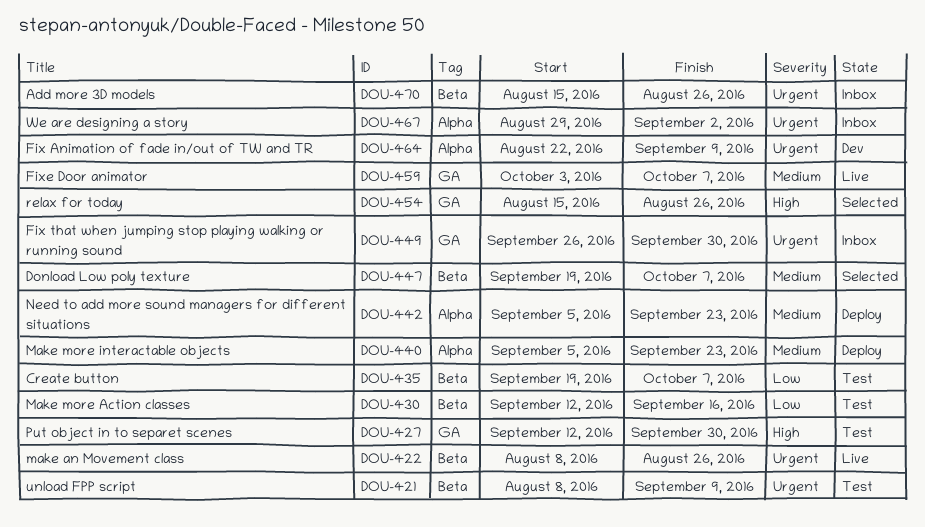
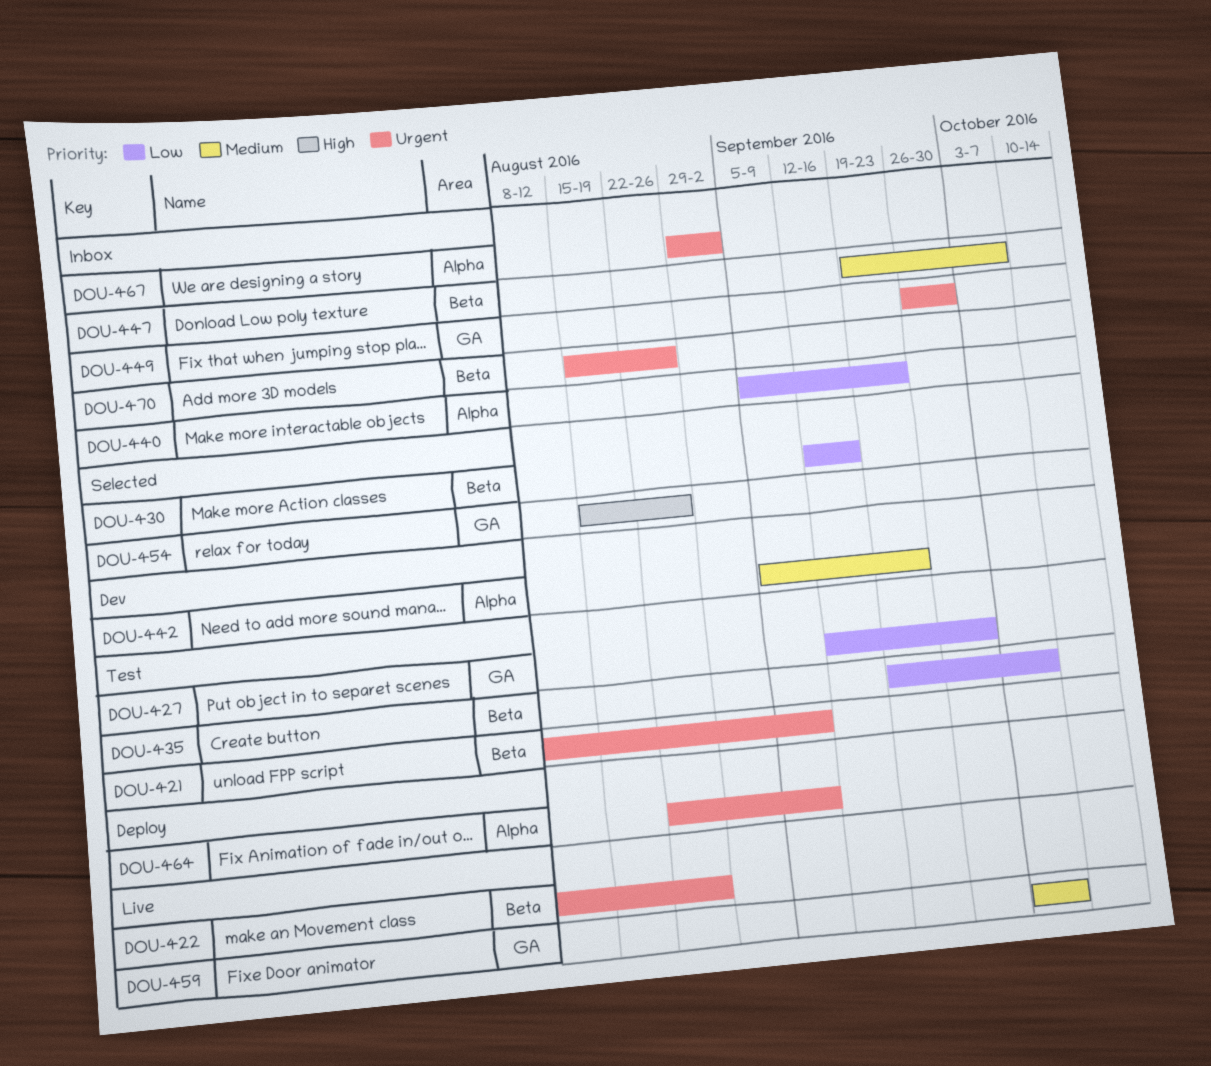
DOU-427, priority: High -> Low
DOU-430, status: Test -> Selected
DOU-440, status: Deploy -> Inbox
DOU-440, priority: Medium -> Low
DOU-442, status: Deploy -> Dev
DOU-447, status: Selected -> Inbox
DOU-464, status: Dev -> Deploy

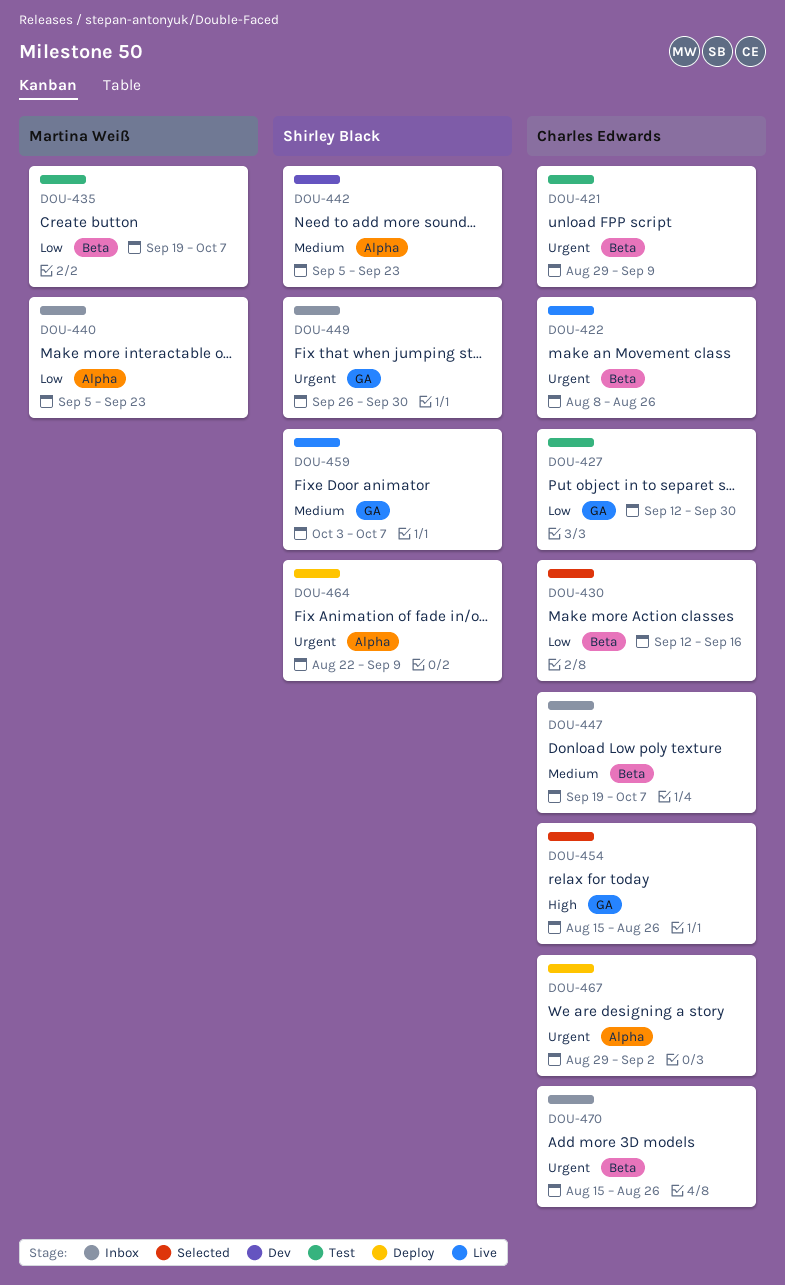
DOU-421, start: Aug 8 -> Aug 29
DOU-467, status: Inbox -> Deploy

